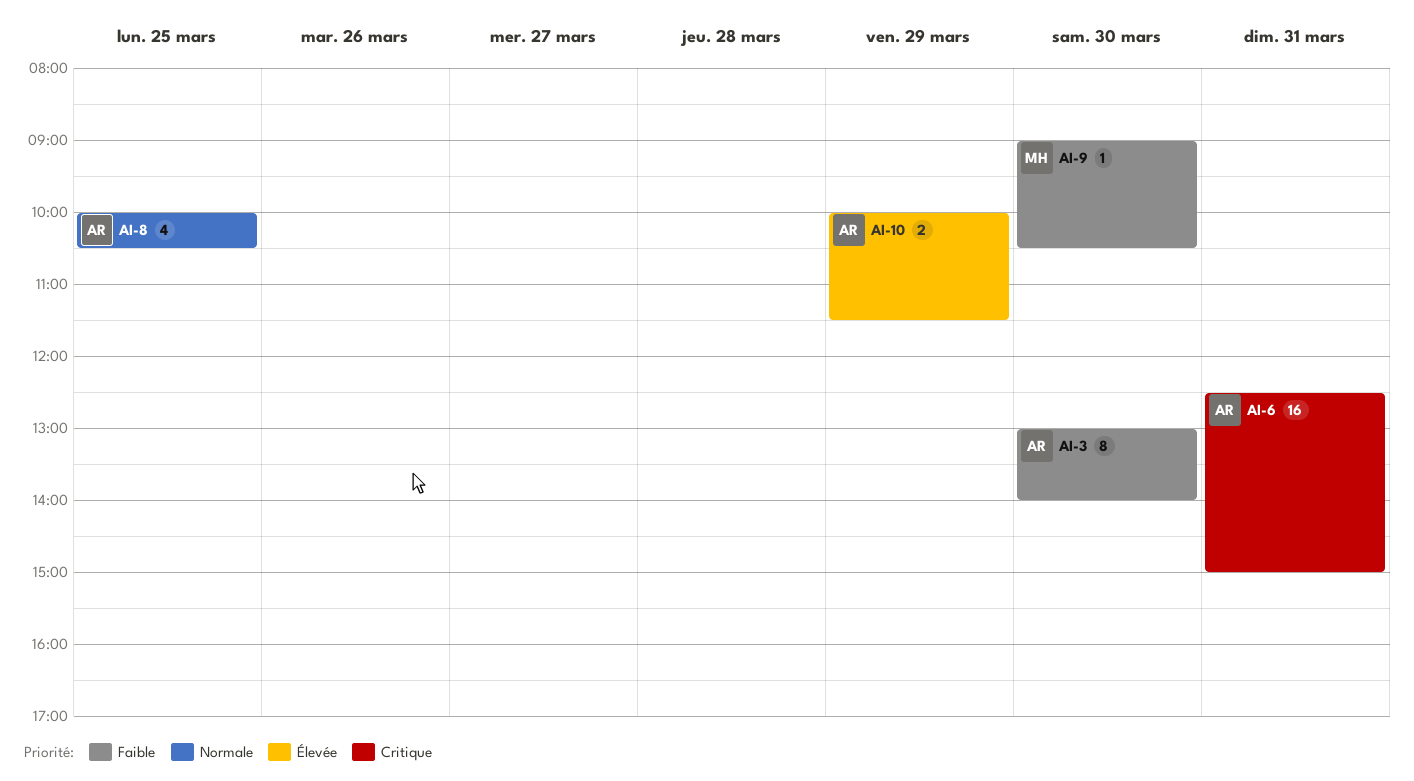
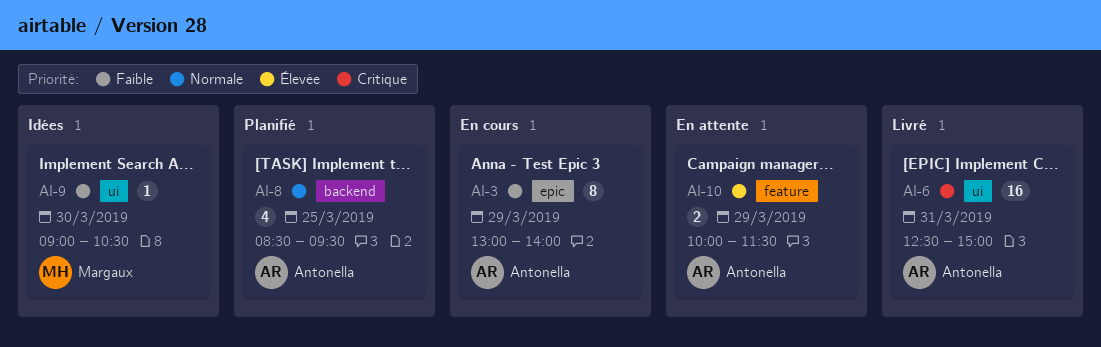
AI-3, day: Mar 30 -> Mar 29
AI-8, begins: 10:00 -> 08:30
AI-8, ends: 10:30 -> 09:30

